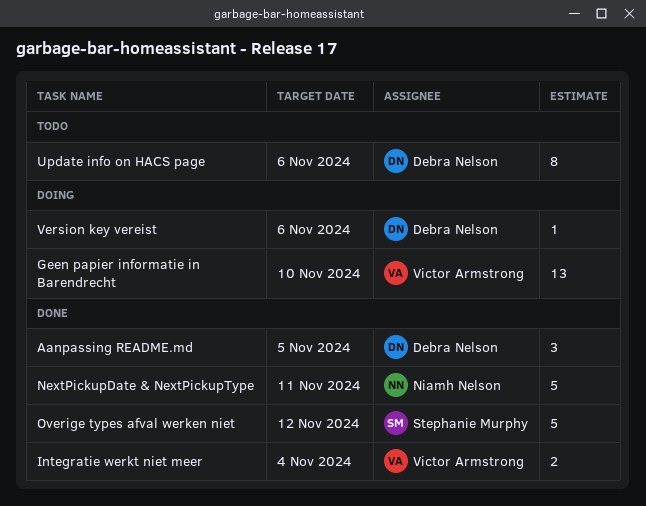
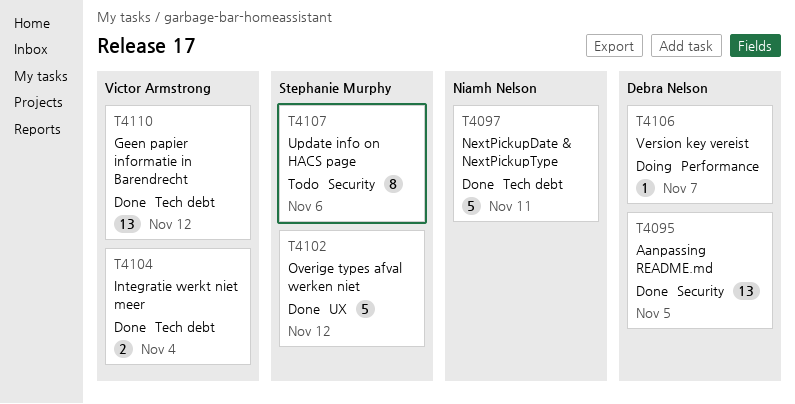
Aanpassing README.md, estimate: 3 -> 13
Geen papier informatie in Barendrecht, status: Doing -> Done
Geen papier informatie in Barendrecht, due: Nov 10 -> Nov 12
Update info on HACS page, owner: Debra Nelson -> Stephanie Murphy
Version key vereist, due: Nov 6 -> Nov 7

